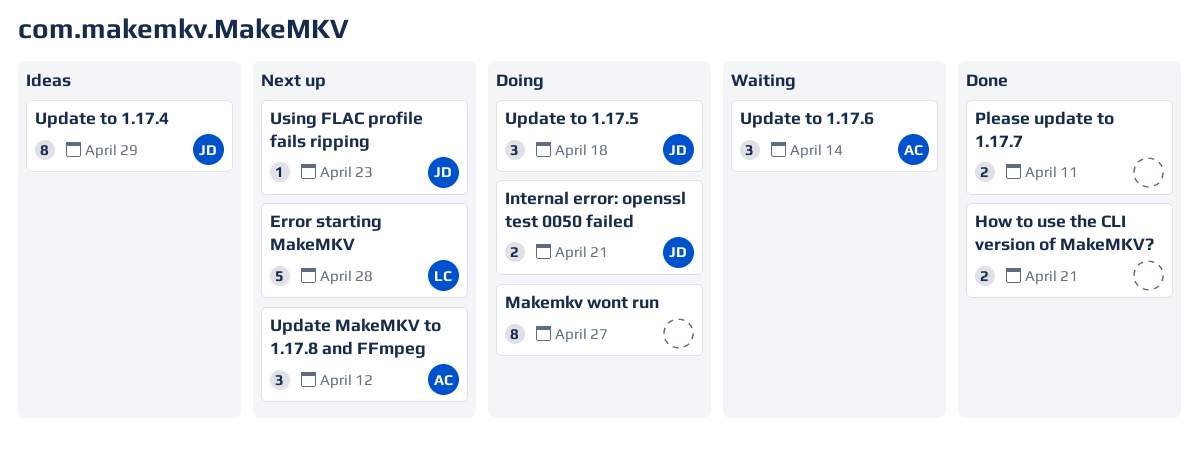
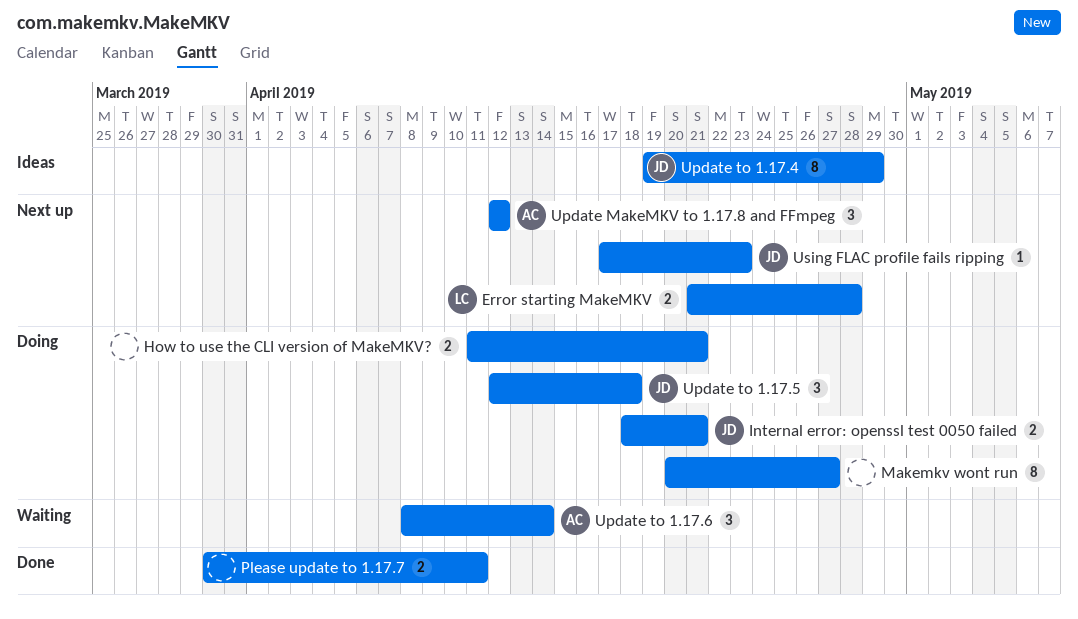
Error starting MakeMKV, estimate: 5 -> 2
How to use the CLI version of MakeMKV?, status: Done -> Doing

